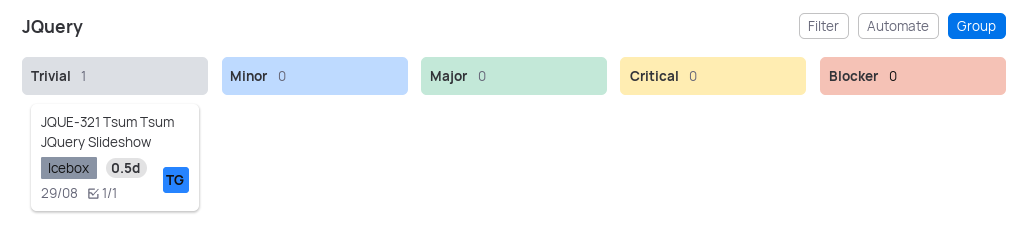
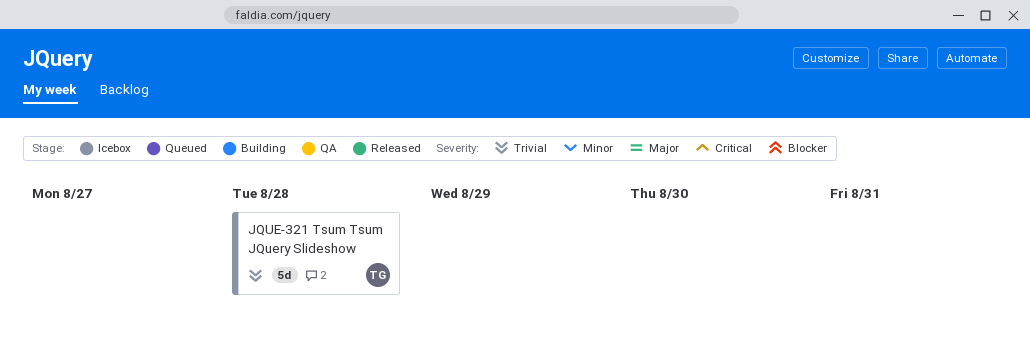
JQUE-321, estimate: 0.5d -> 5d
JQUE-321, due: Aug 29 -> Aug 28

